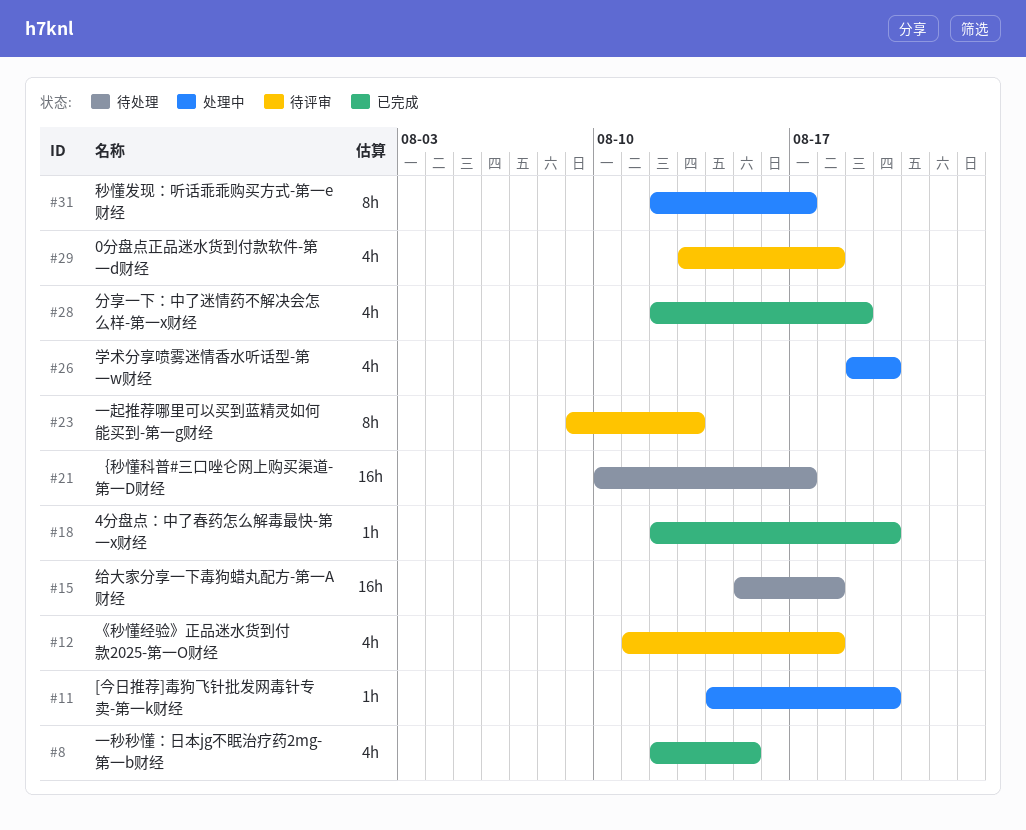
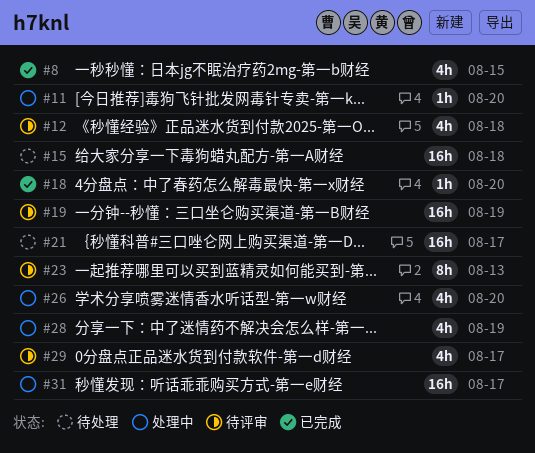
#19: none -> present
#28, status: 已完成 -> 处理中
#29, due: Aug 18 -> Aug 17
#31, estimate: 8h -> 16h

